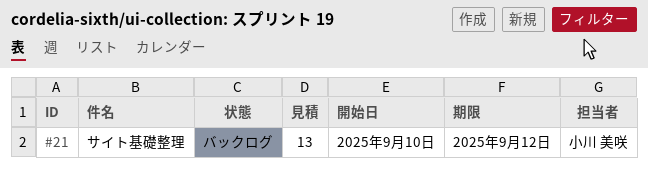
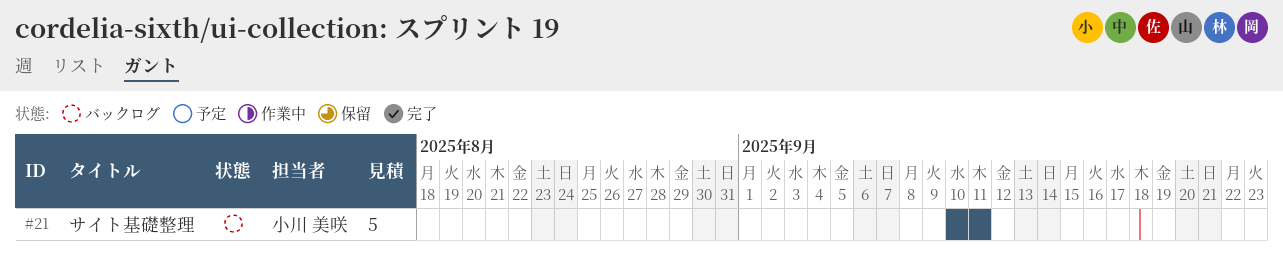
#21, estimate: 13 -> 5
#21, due: Sep 12 -> Sep 11

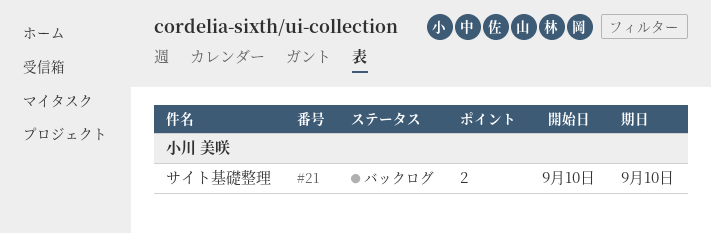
#21, estimate: 5 -> 2
#21, due: Sep 11 -> Sep 10

